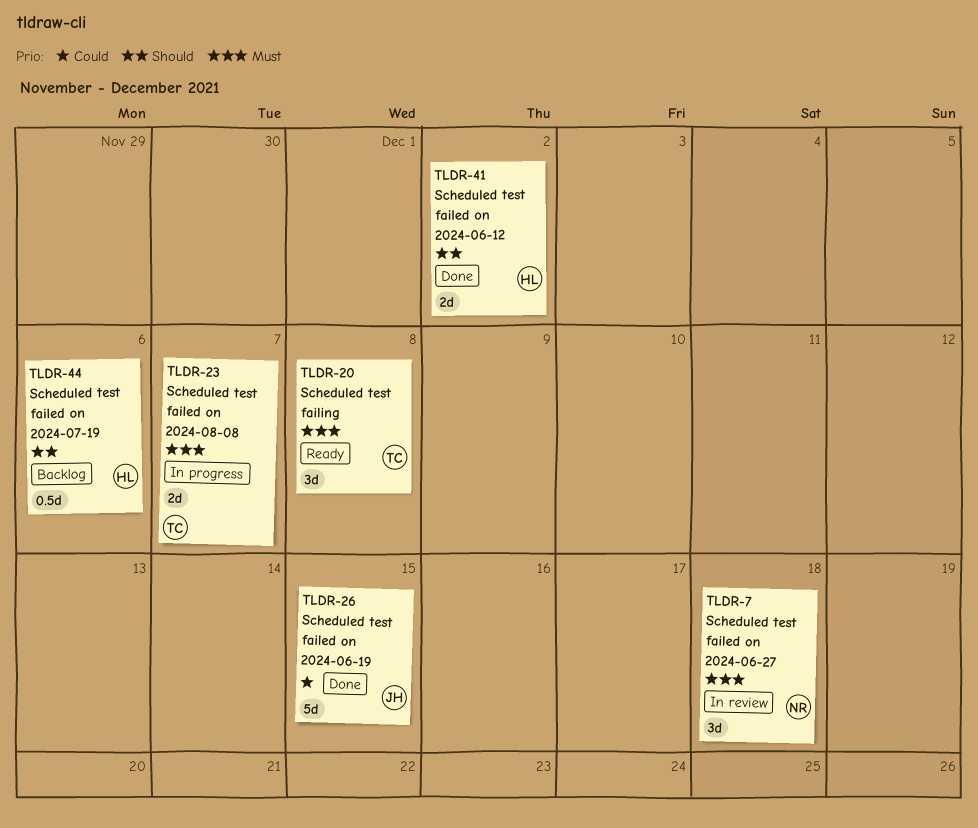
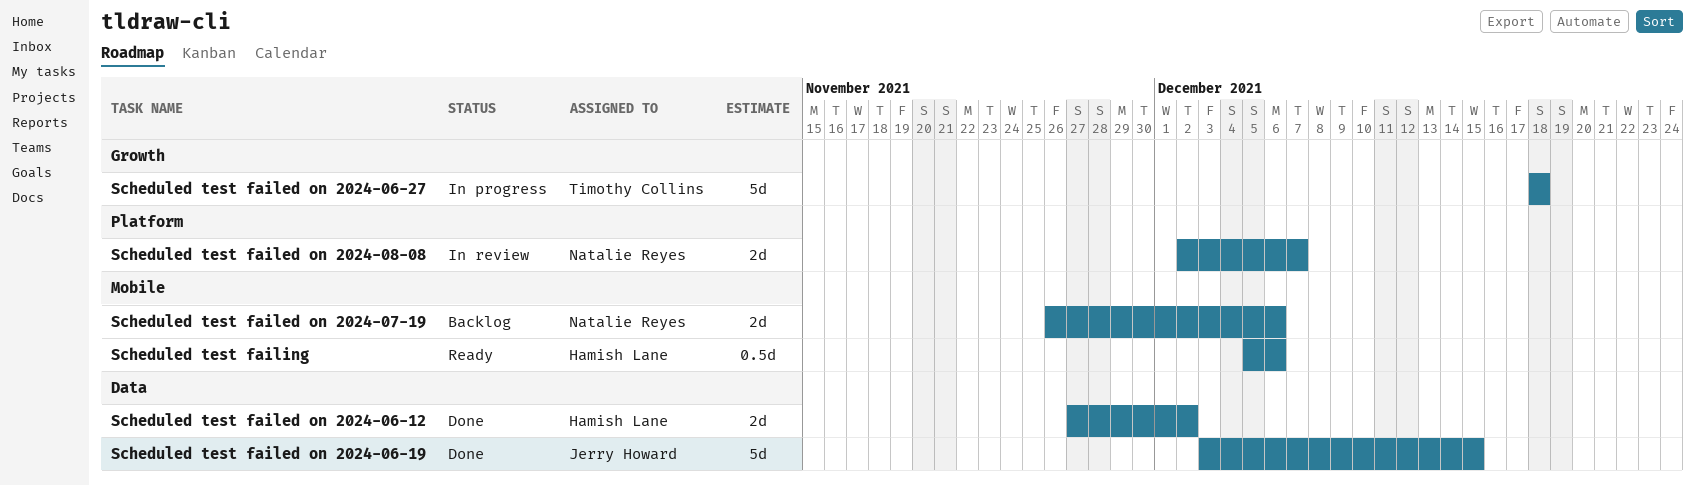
Scheduled test failed on 2024-06-27, status: In review -> In progress
Scheduled test failed on 2024-06-27, owner: Natalie Reyes -> Timothy Collins
Scheduled test failed on 2024-06-27, estimate: 3d -> 5d
Scheduled test failed on 2024-07-19, owner: Hamish Lane -> Natalie Reyes
Scheduled test failed on 2024-07-19, estimate: 0.5d -> 2d
Scheduled test failed on 2024-08-08, status: In progress -> In review
Scheduled test failed on 2024-08-08, owner: Timothy Collins -> Natalie Reyes
Scheduled test failing, owner: Timothy Collins -> Hamish Lane
Scheduled test failing, estimate: 3d -> 0.5d
Scheduled test failing, due: Dec 8 -> Dec 6

